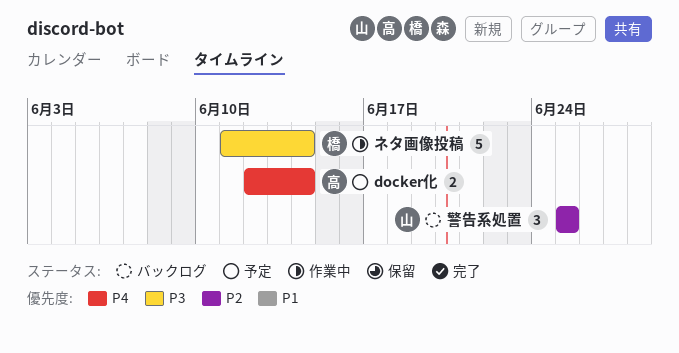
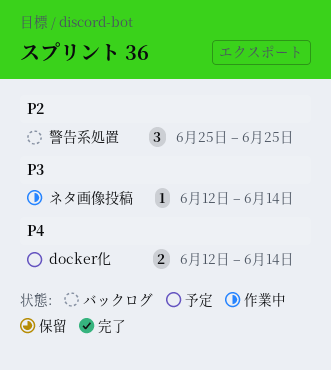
ネタ画像投稿, estimate: 5 -> 1
ネタ画像投稿, start: Jun 11 -> Jun 12

